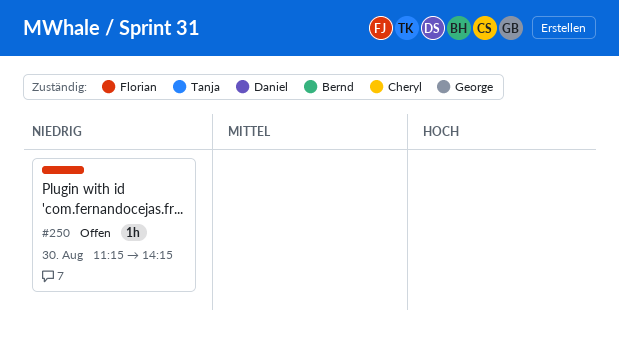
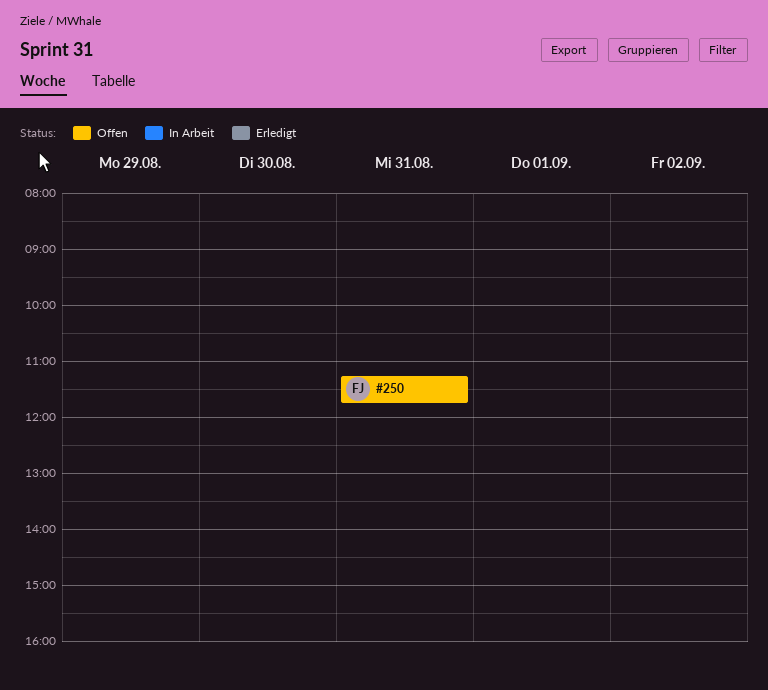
#250, day: Aug 30 -> Aug 31
#250, ends: 14:15 -> 11:45

